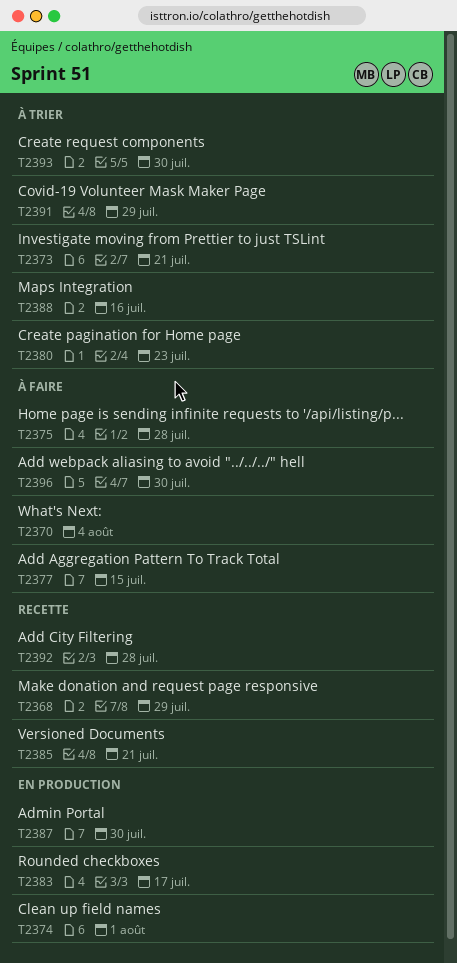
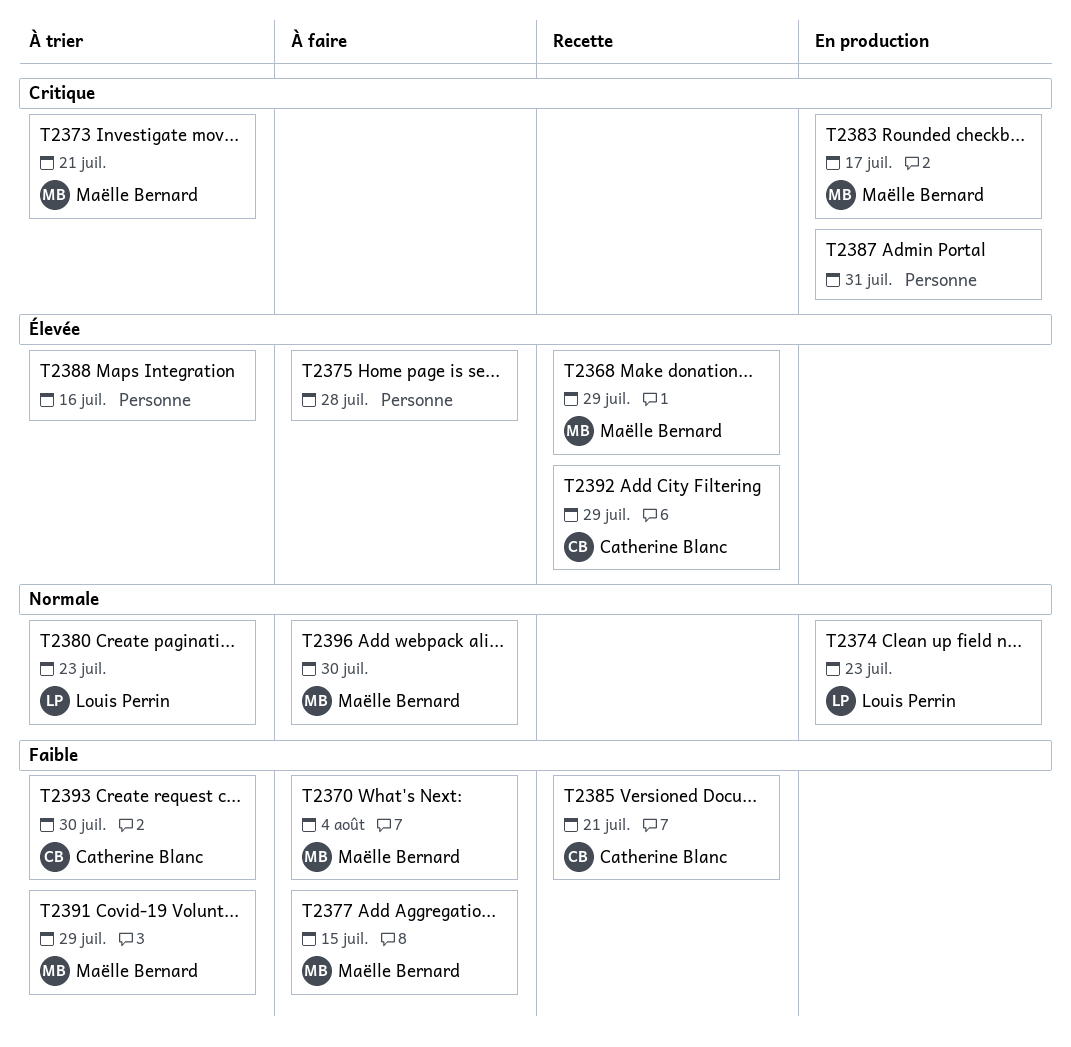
T2374, due: Aug 1 -> Jul 23
T2387, due: Jul 30 -> Jul 31
T2392, due: Jul 28 -> Jul 29

